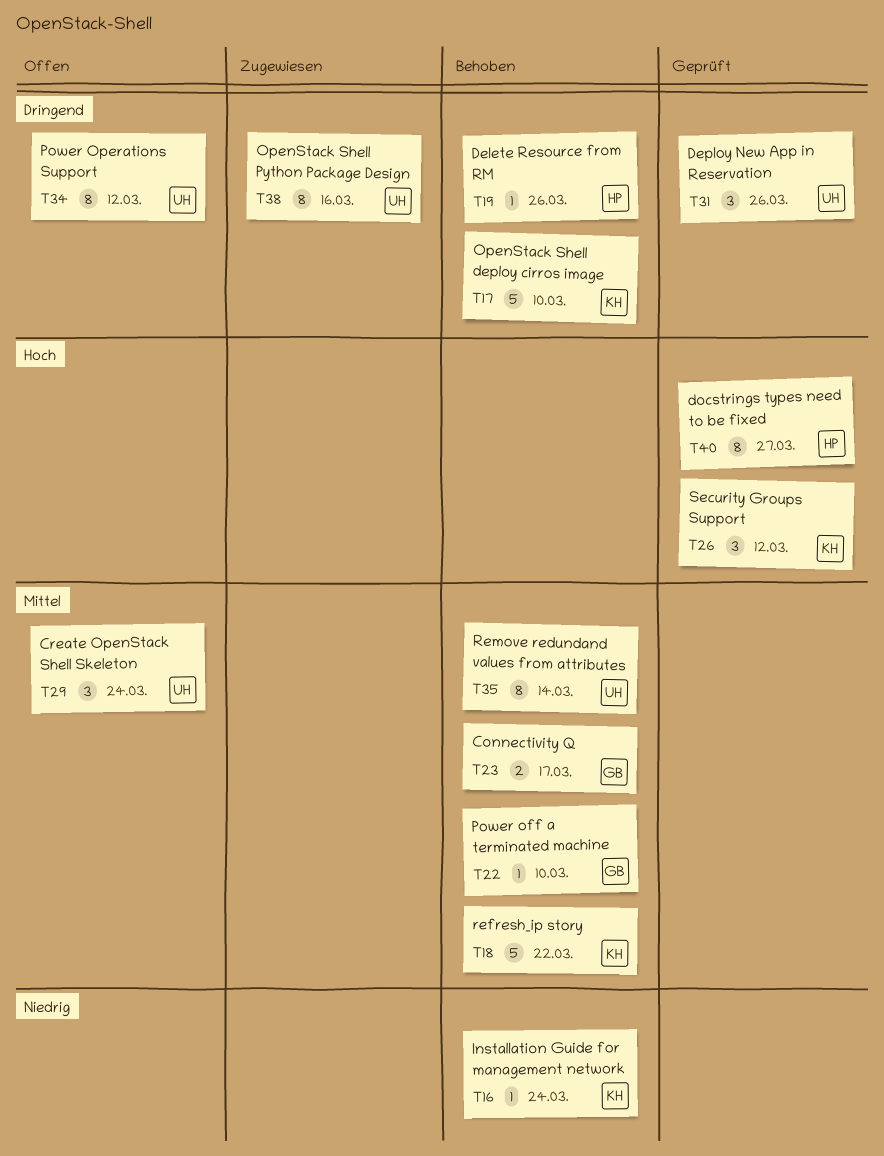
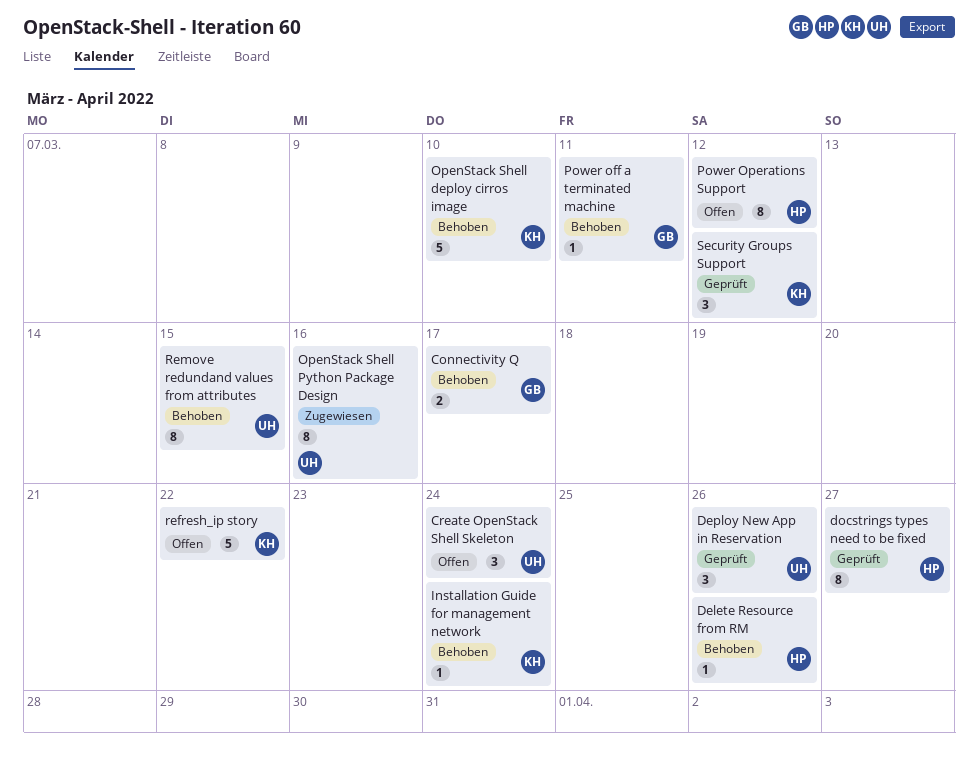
Power off a terminated machine, due: Mar 10 -> Mar 11
Power Operations Support, owner: UH -> HP
refresh_ip story, status: Behoben -> Offen
Remove redundand values from attributes, due: Mar 14 -> Mar 15

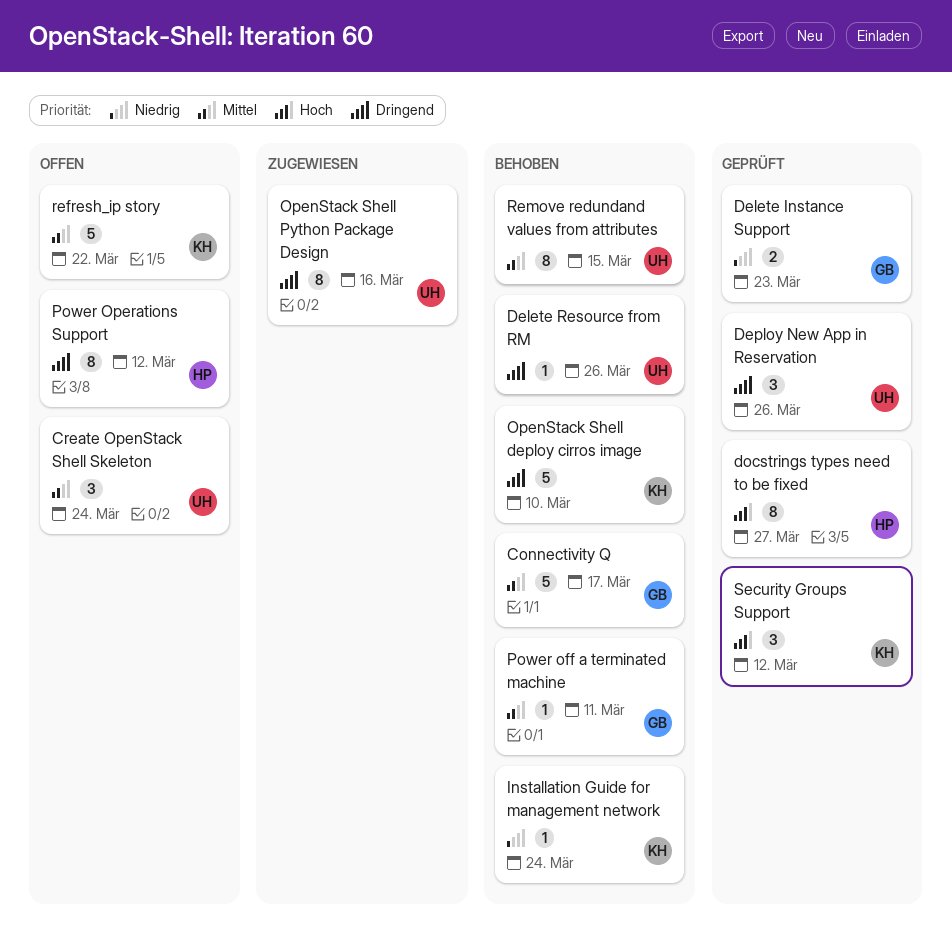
Connectivity Q, estimate: 2 -> 5
Delete Instance Support: none -> present
Delete Resource from RM, owner: HP -> UH

